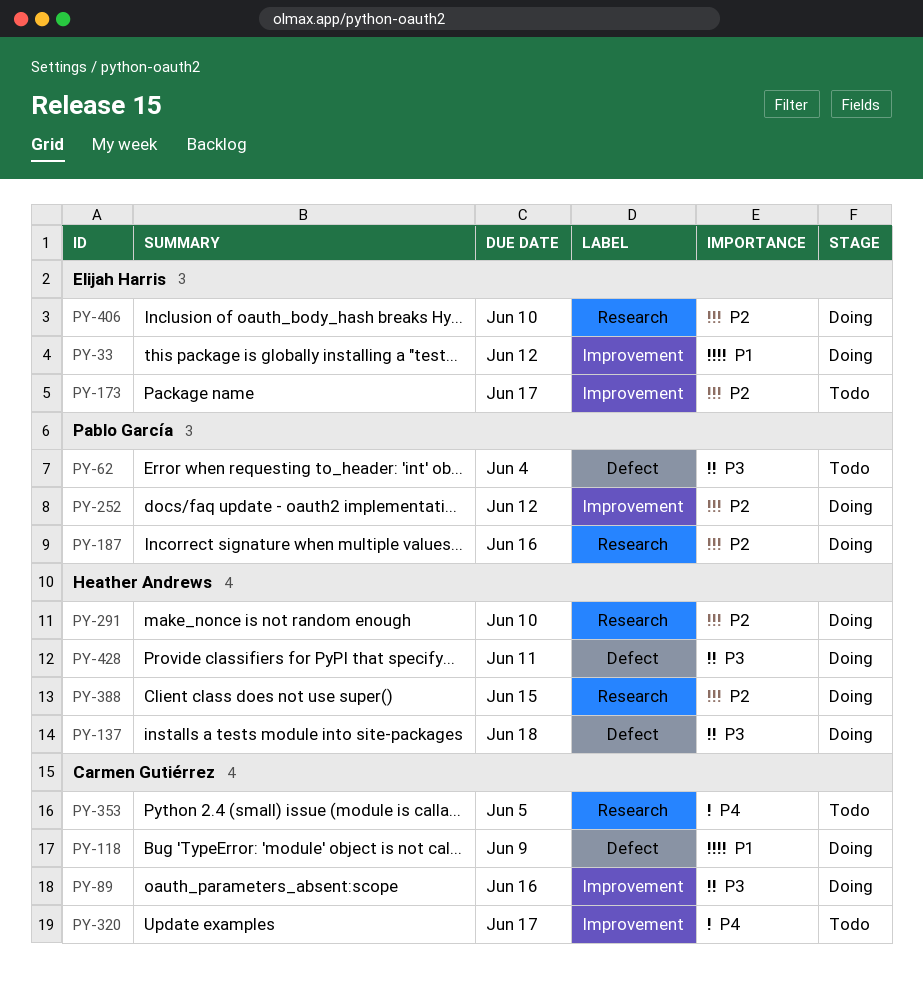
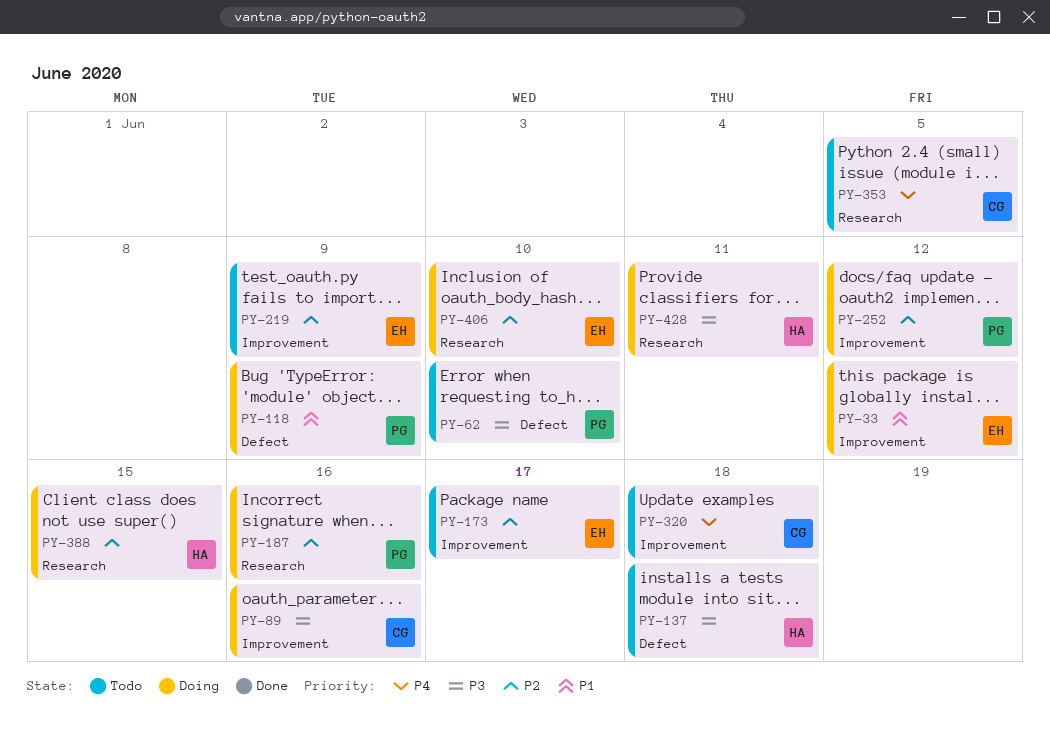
PY-62, due: Jun 4 -> Jun 10
PY-118, owner: Carmen Gutiérrez -> Pablo García
PY-137, status: Doing -> Todo
PY-219: none -> present
PY-291: present -> none
PY-320, due: Jun 17 -> Jun 18
PY-428, label: Defect -> Research

